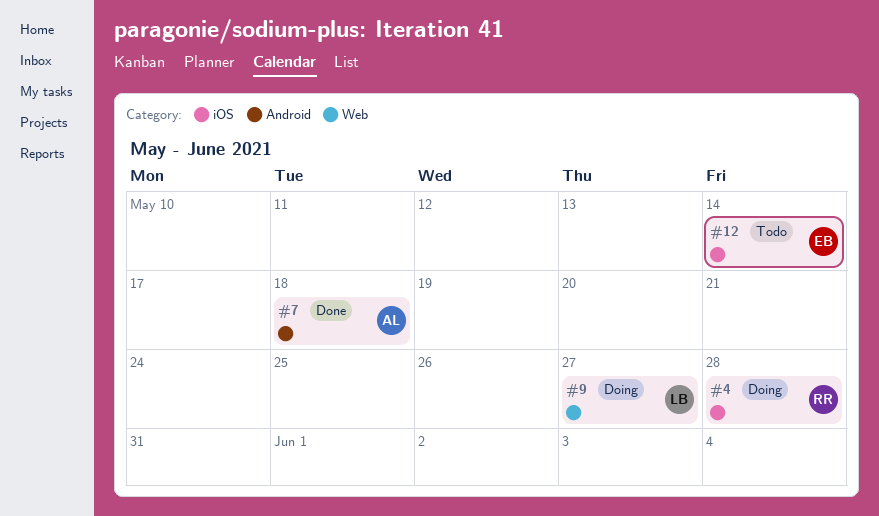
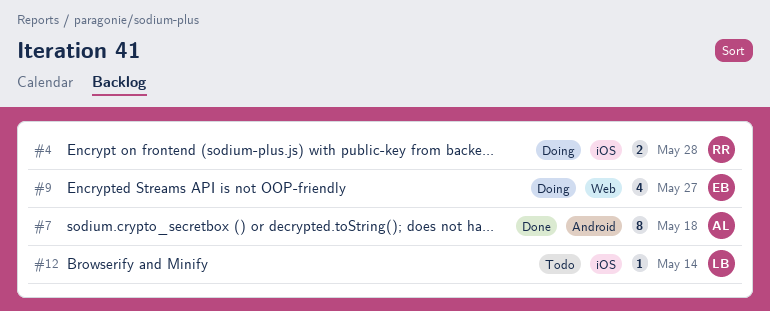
#9, owner: LB -> EB
#12, owner: EB -> LB

